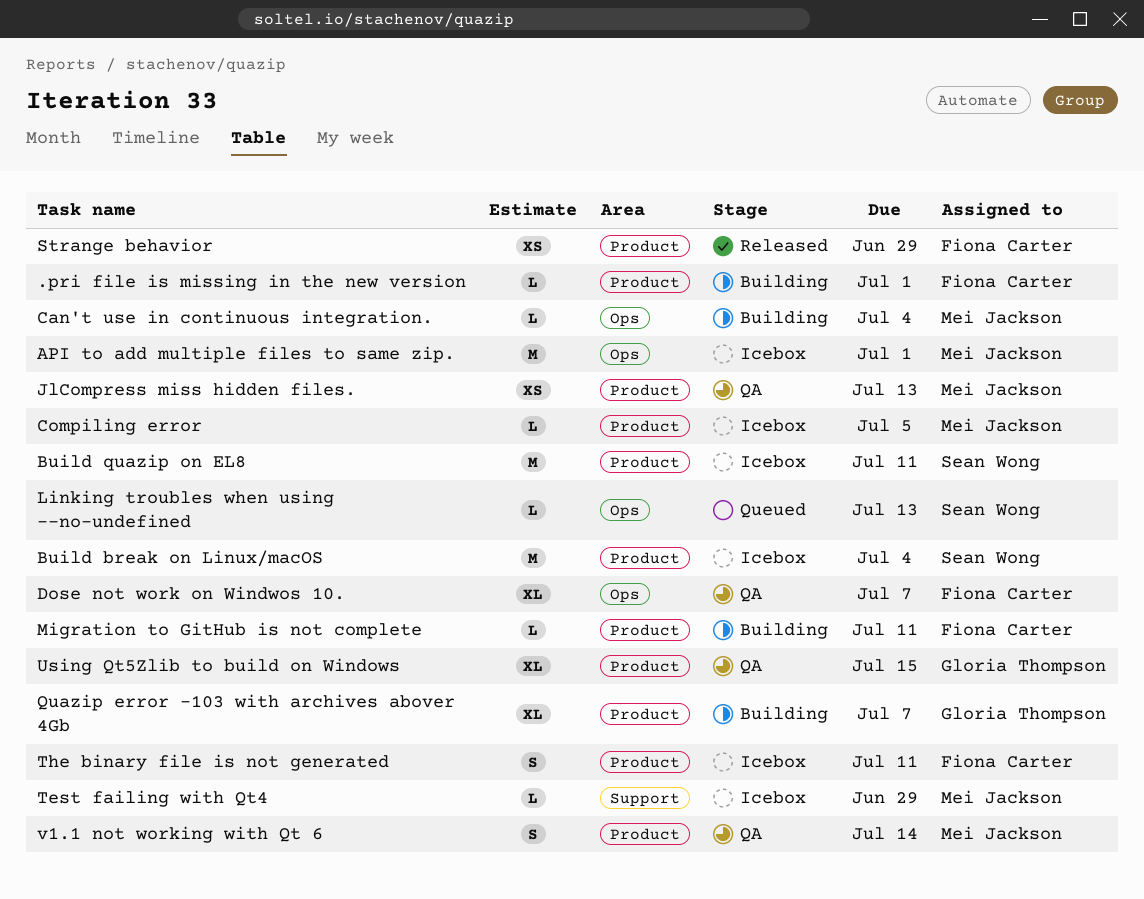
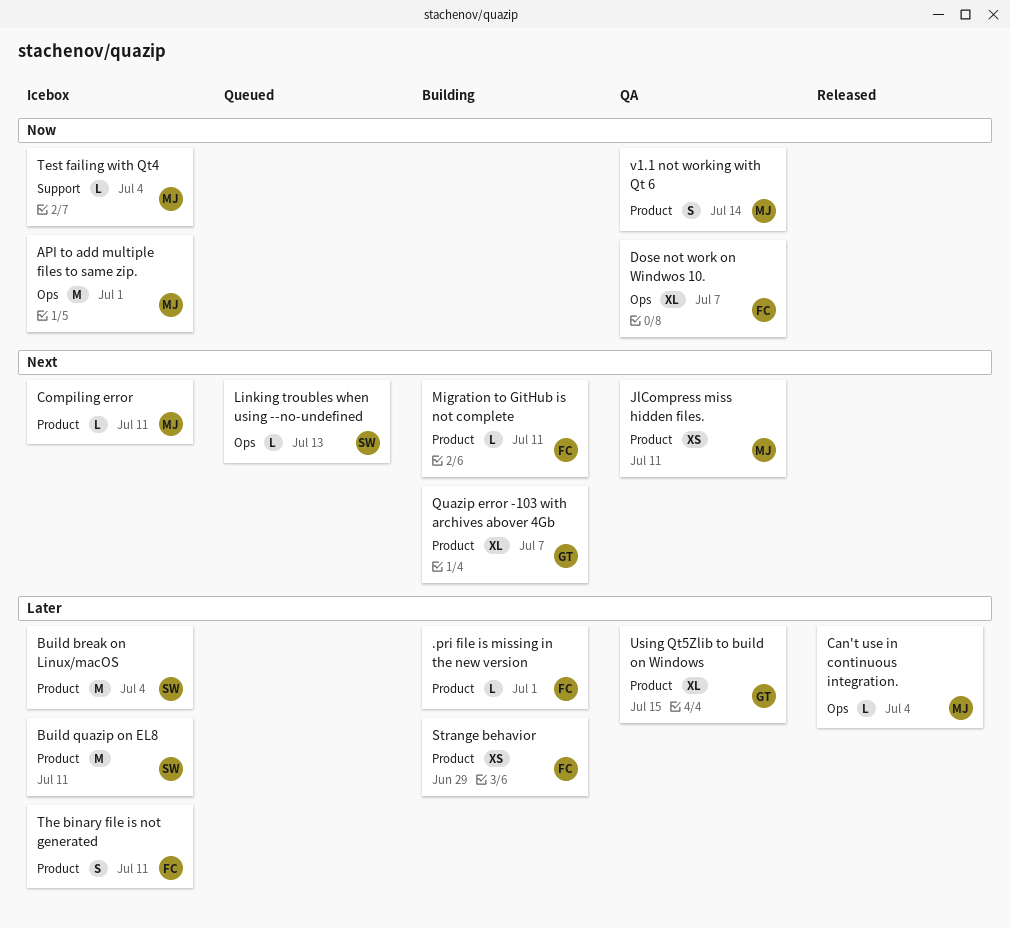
Can't use in continuous integration., status: Building -> Released
Compiling error, due: Jul 5 -> Jul 11
JlCompress miss hidden files., due: Jul 13 -> Jul 11
Strange behavior, status: Released -> Building
Test failing with Qt4, due: Jun 29 -> Jul 4

